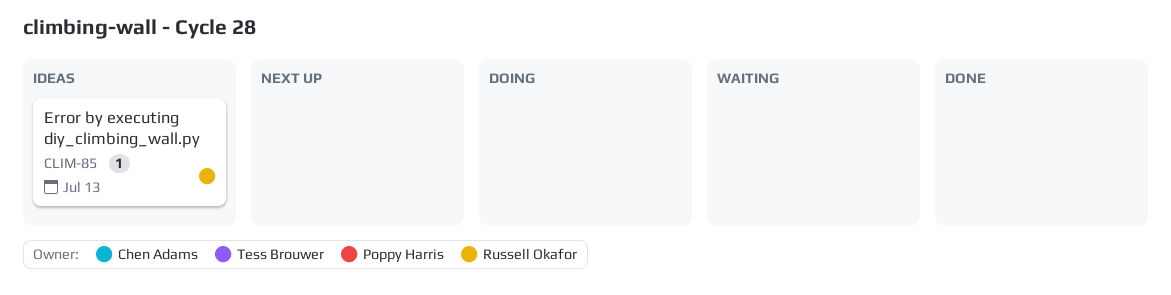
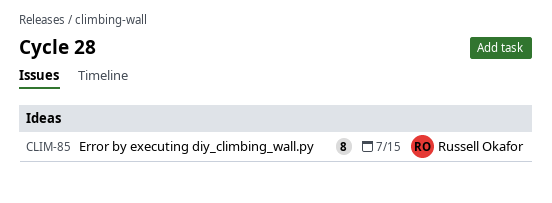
CLIM-85, estimate: 1 -> 8
CLIM-85, due: Jul 13 -> Jul 15

